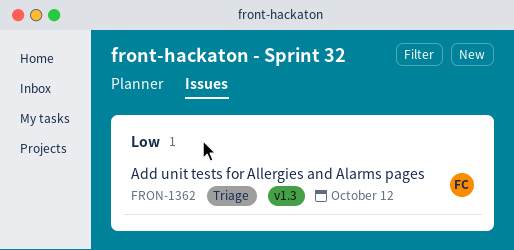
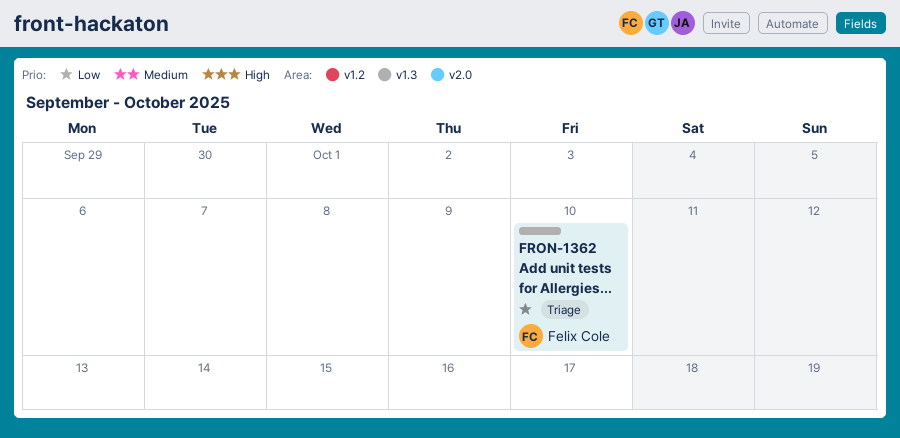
FRON-1362, due: Oct 12 -> Oct 10

